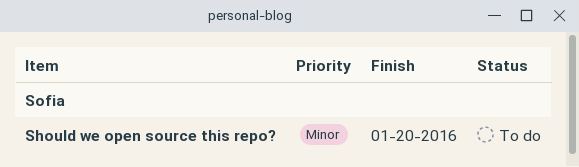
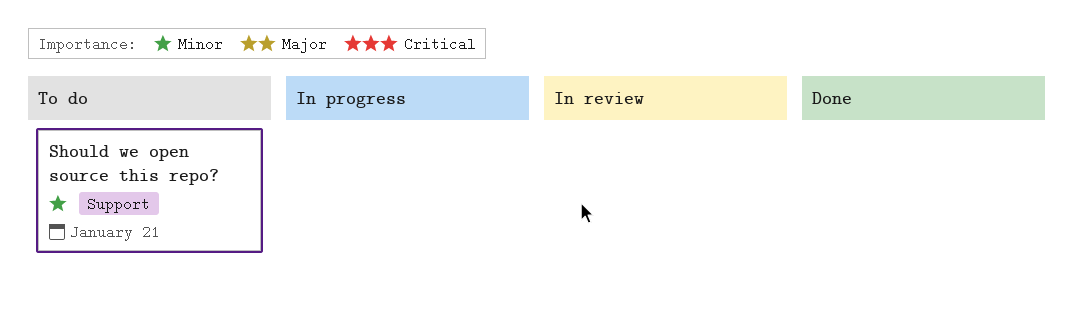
Should we open source this repo?, due: Jan 20 -> Jan 21

